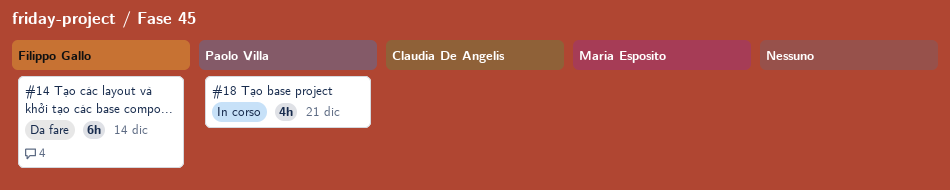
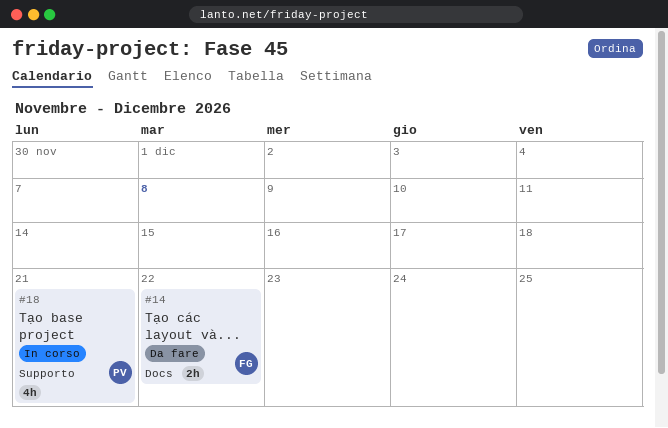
#14, estimate: 6h -> 2h
#14, due: Dec 14 -> Dec 22

